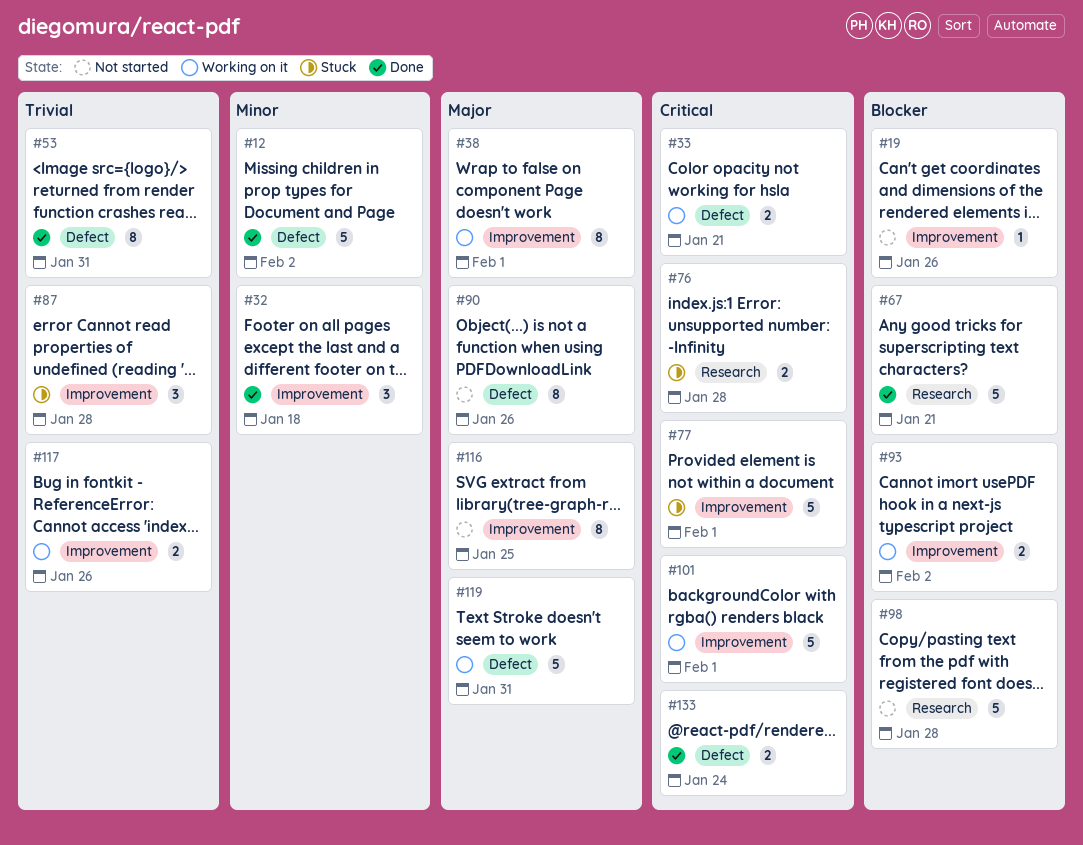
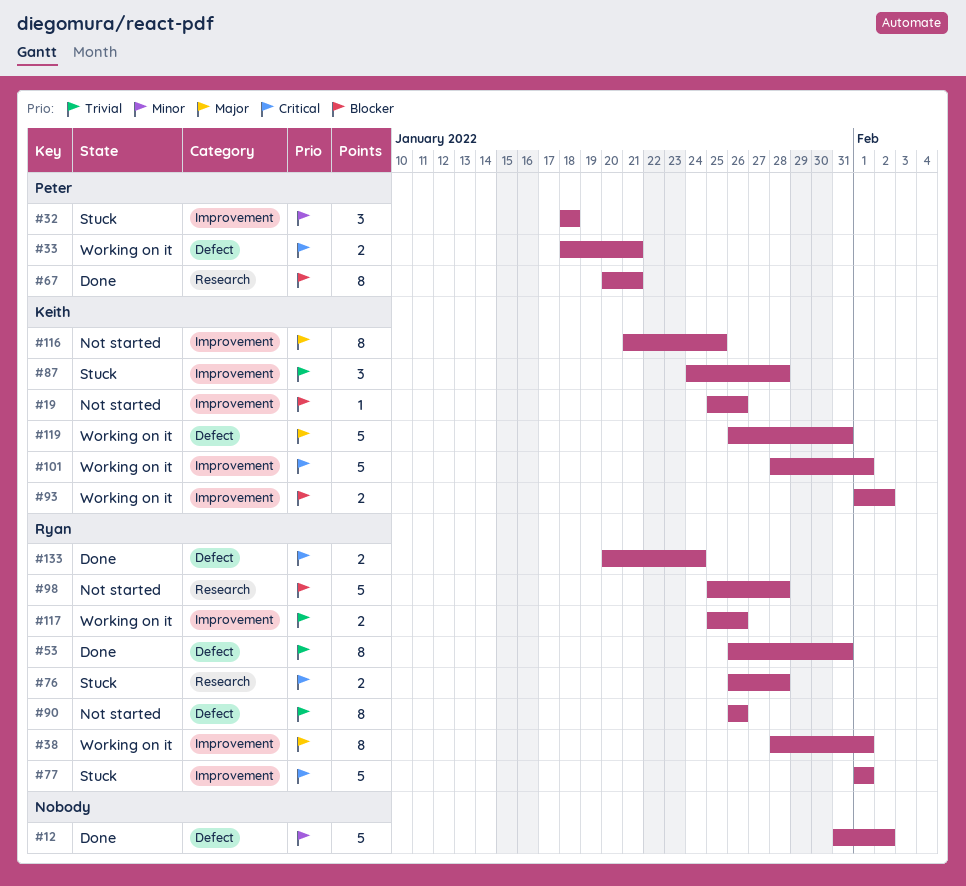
#32, status: Done -> Stuck
#67, estimate: 5 -> 8
#90, priority: Major -> Trivial

